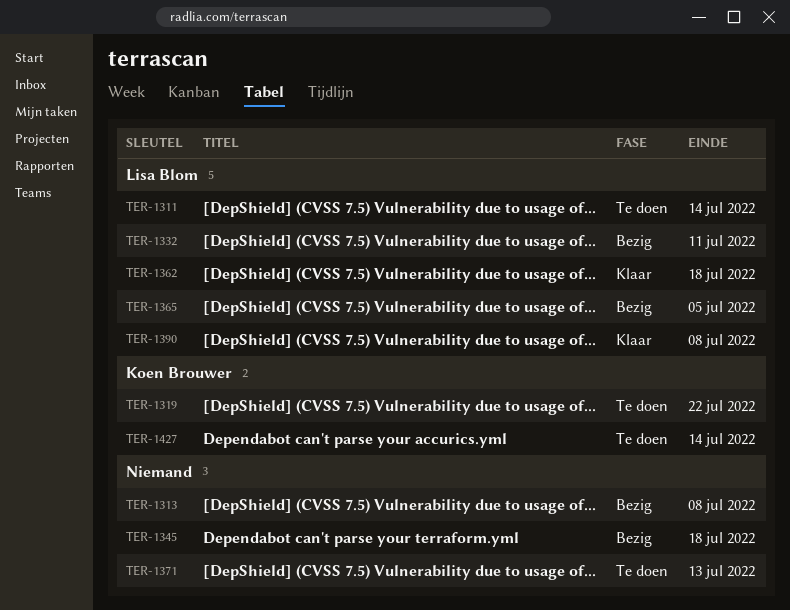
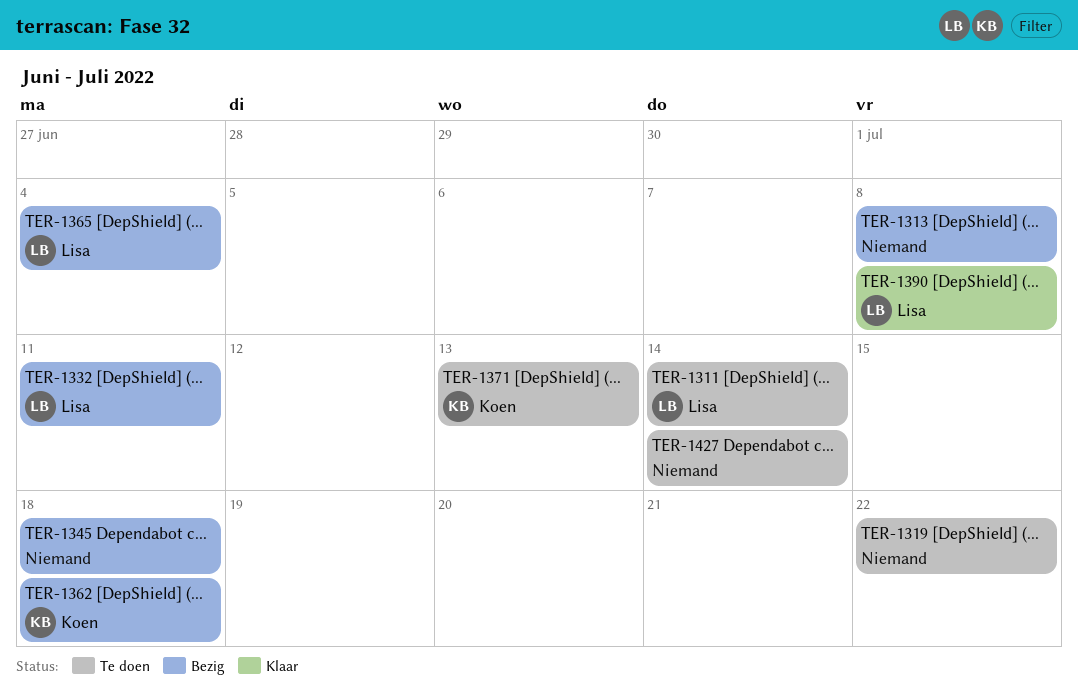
TER-1319, owner: Koen Brouwer -> none
TER-1362, status: Klaar -> Bezig
TER-1362, owner: Lisa Blom -> Koen Brouwer
TER-1365, due: Jul 5 -> Jul 4
TER-1371, owner: none -> Koen Brouwer
TER-1427, owner: Koen Brouwer -> none

